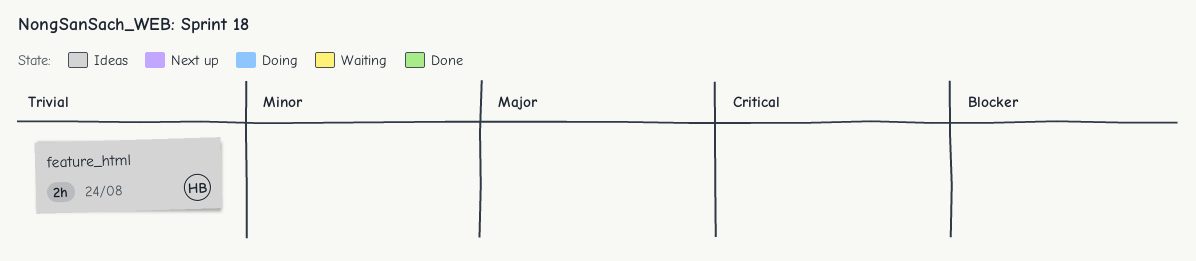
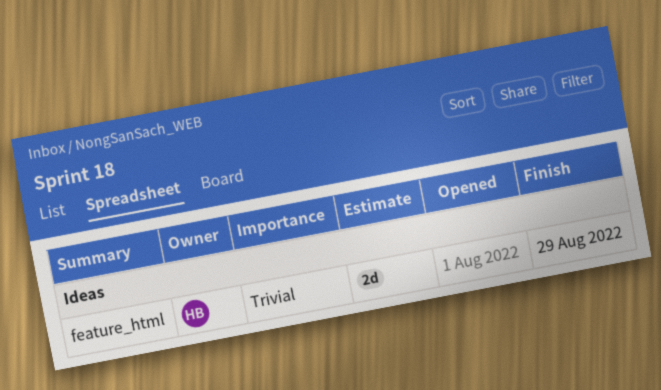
feature_html, estimate: 2h -> 2d
feature_html, due: Aug 24 -> Aug 29

